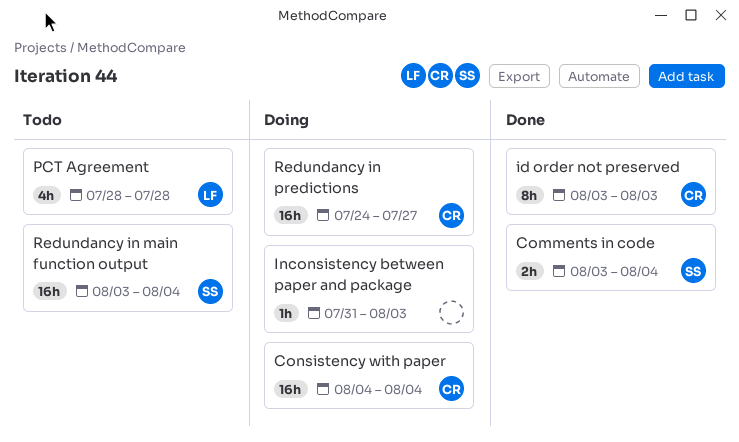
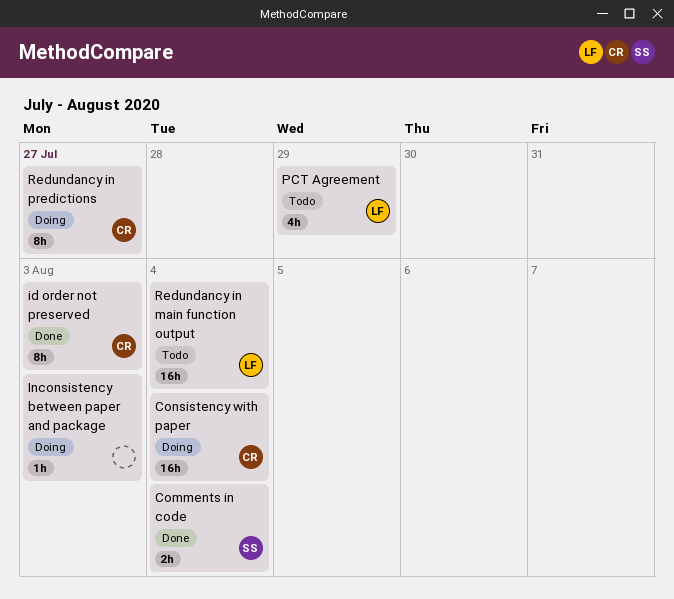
PCT Agreement, due: Jul 28 -> Jul 29
Redundancy in main function output, owner: SS -> LF
Redundancy in predictions, estimate: 16h -> 8h

